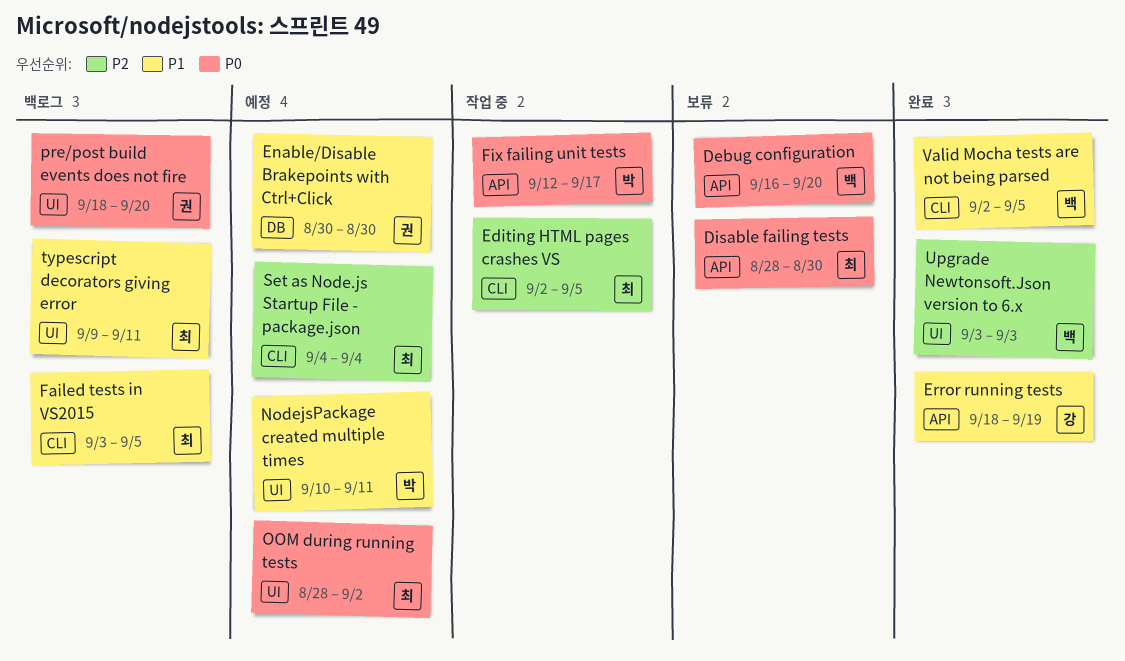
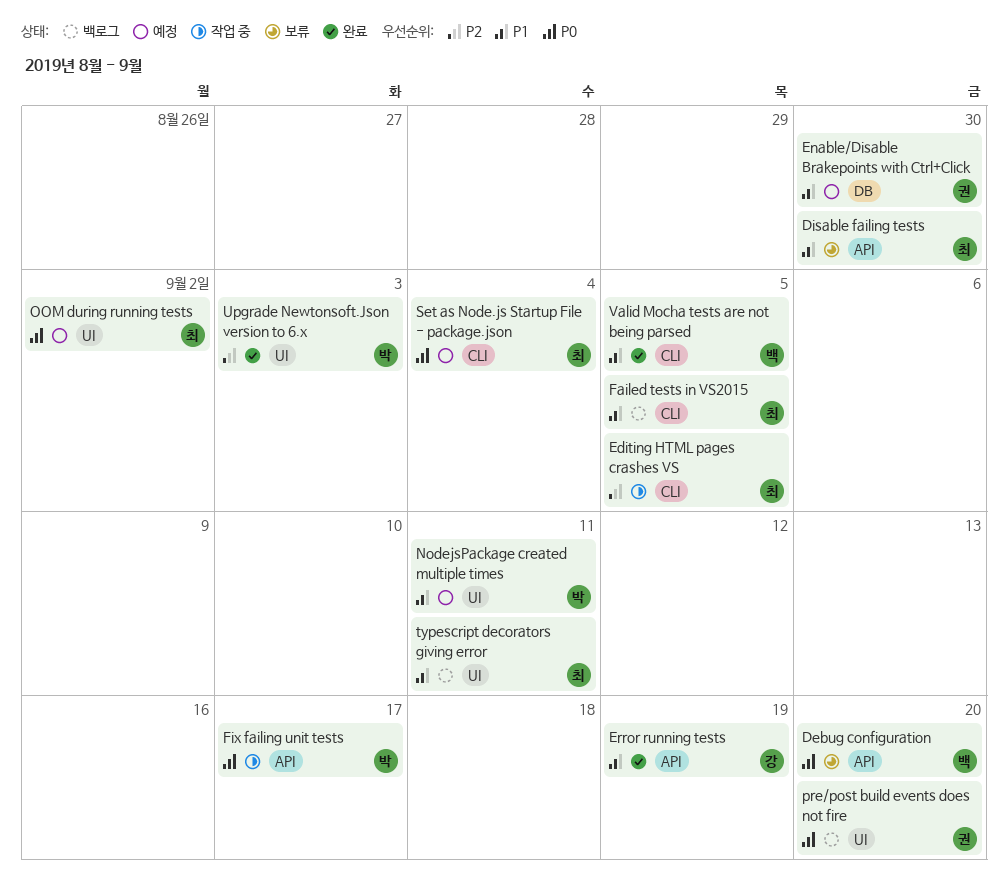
Disable failing tests, priority: P0 -> P1
Set as Node.js Startup File - package.json, priority: P2 -> P0
Upgrade Newtonsoft.Json version to 6.x, owner: 백 -> 박

